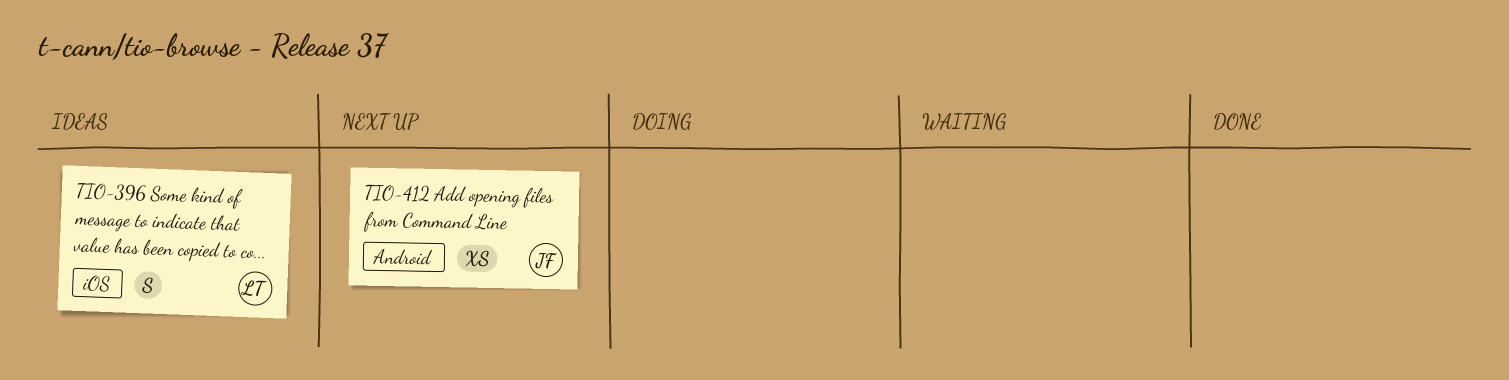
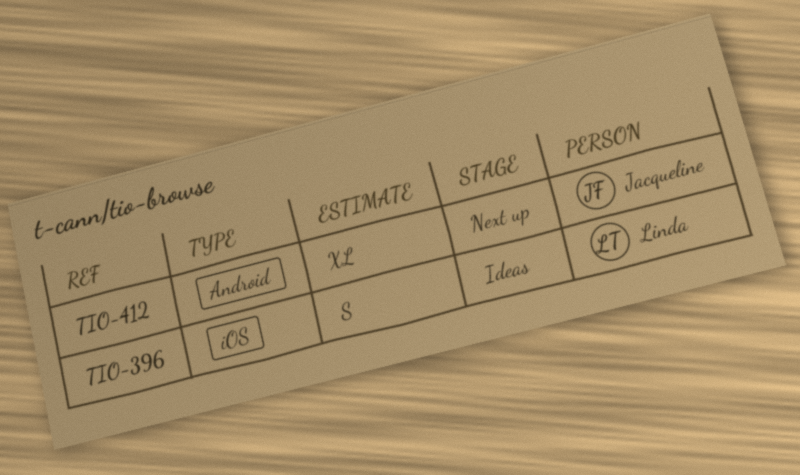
TIO-412, estimate: XS -> XL

